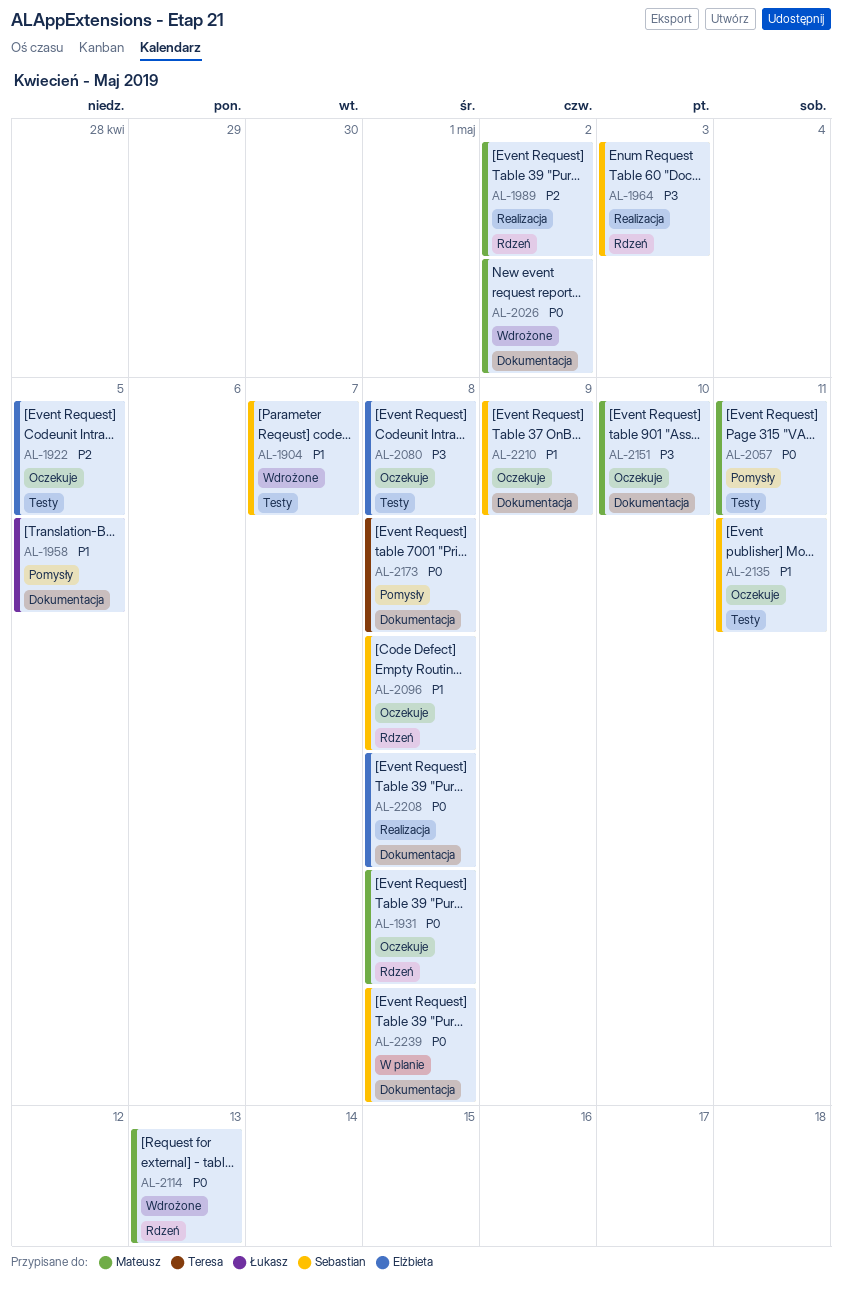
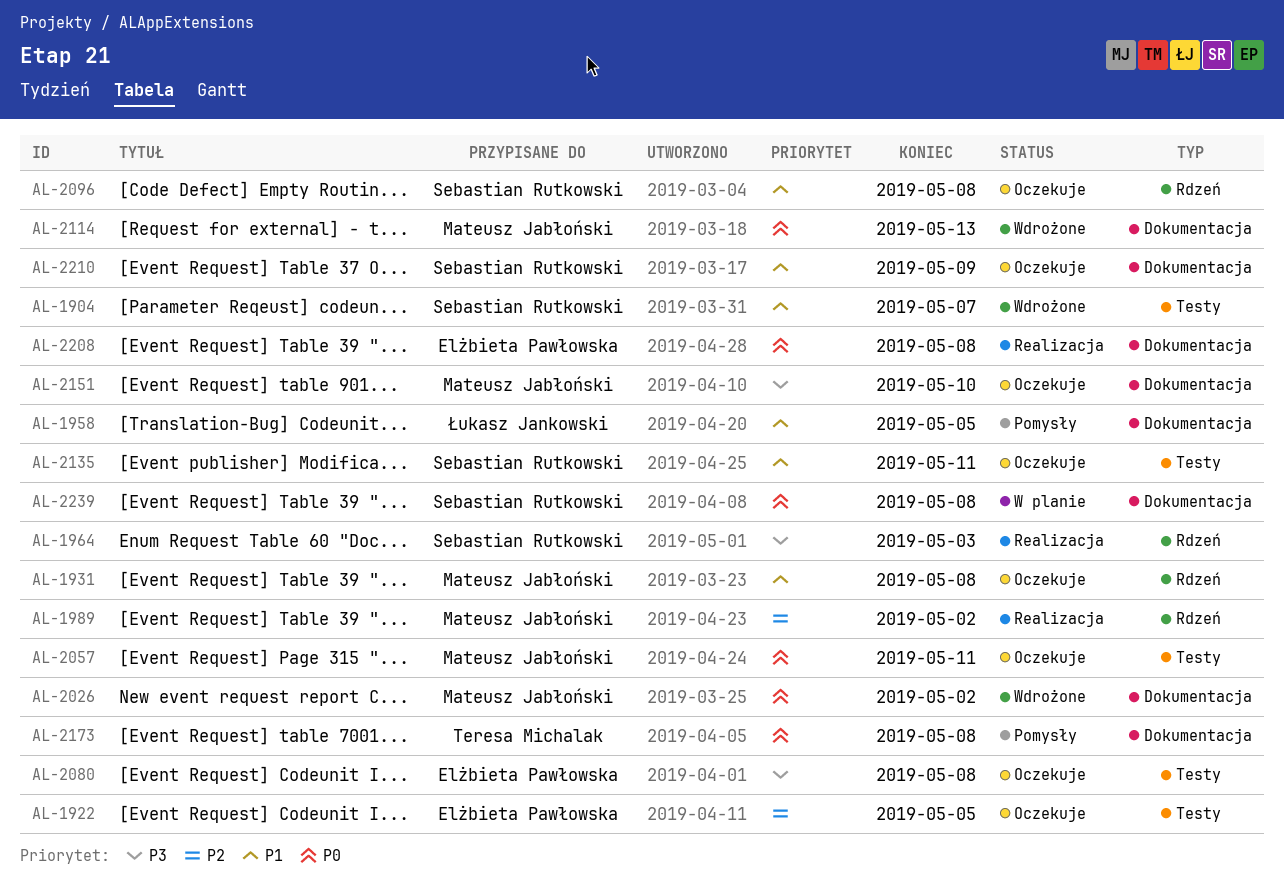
AL-1931, priority: P0 -> P1
AL-2057, status: Pomysły -> Oczekuje
AL-2114, label: Rdzeń -> Dokumentacja

